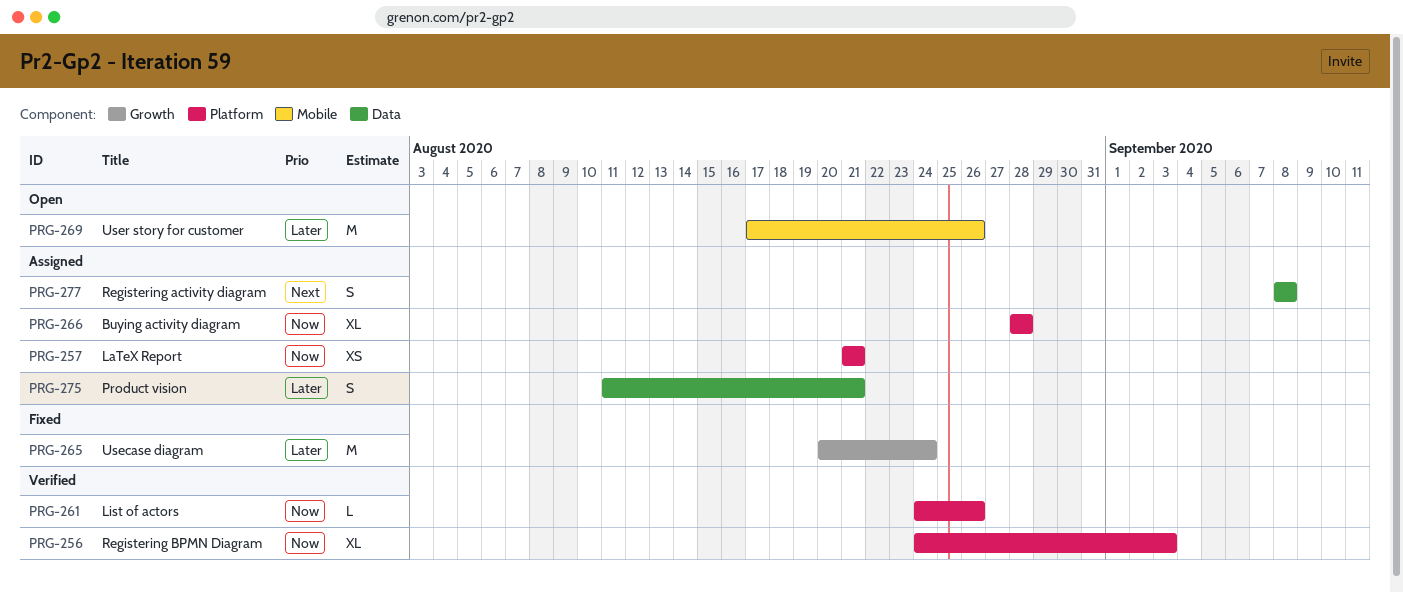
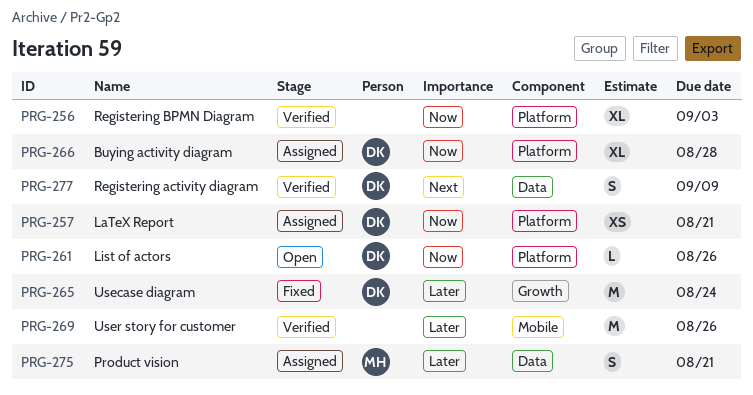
PRG-261, status: Verified -> Open
PRG-269, status: Open -> Verified
PRG-277, status: Assigned -> Verified
PRG-277, due: Sep 8 -> Sep 9

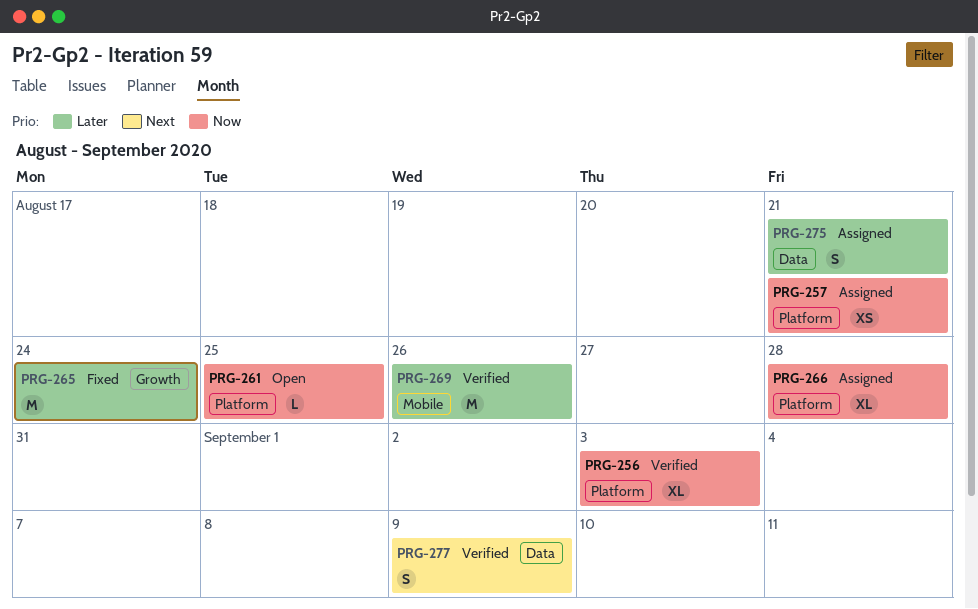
PRG-261, due: Aug 26 -> Aug 25

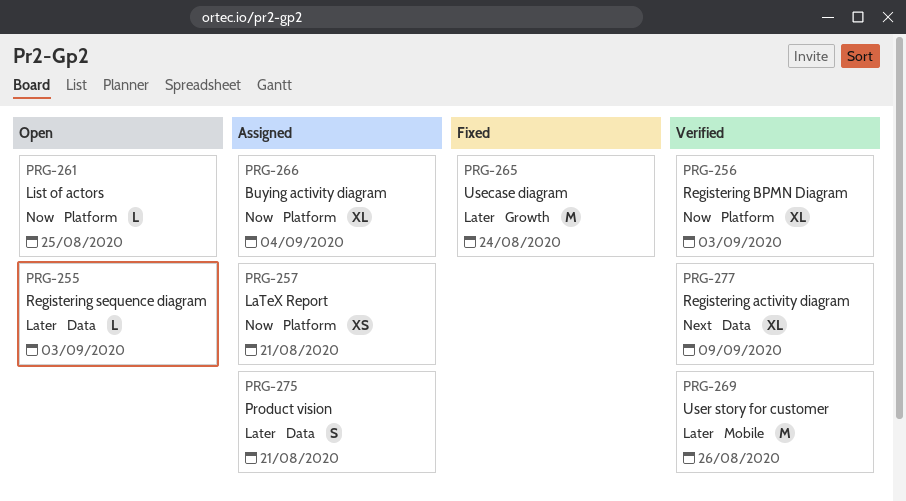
PRG-255: none -> present
PRG-266, due: Aug 28 -> Sep 4
PRG-277, estimate: S -> XL

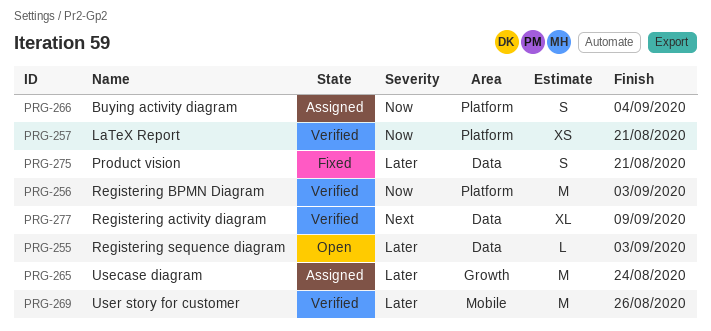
PRG-256, estimate: XL -> M
PRG-257, status: Assigned -> Verified
PRG-261: present -> none
PRG-265, status: Fixed -> Assigned
PRG-266, estimate: XL -> S
PRG-275, status: Assigned -> Fixed

